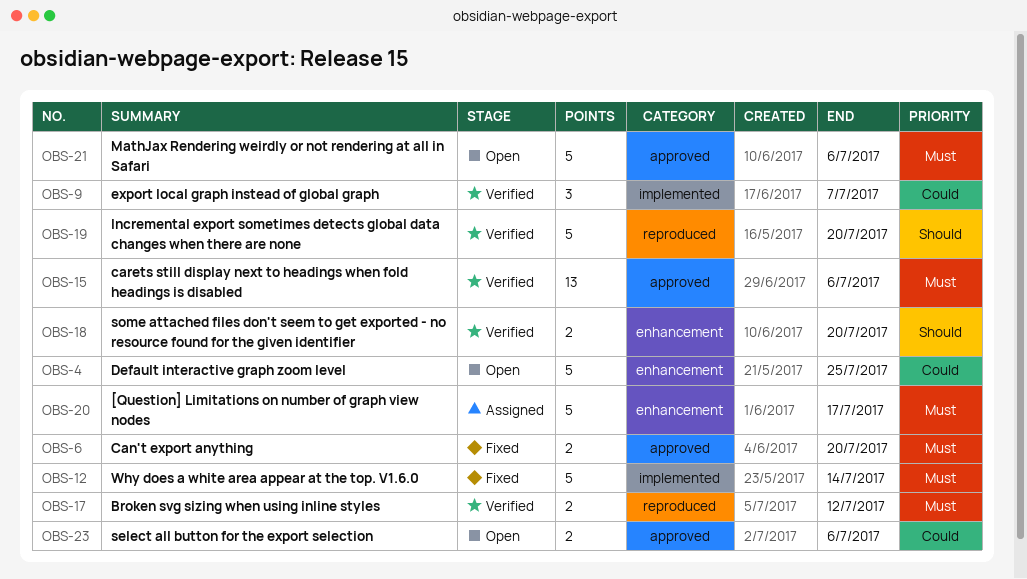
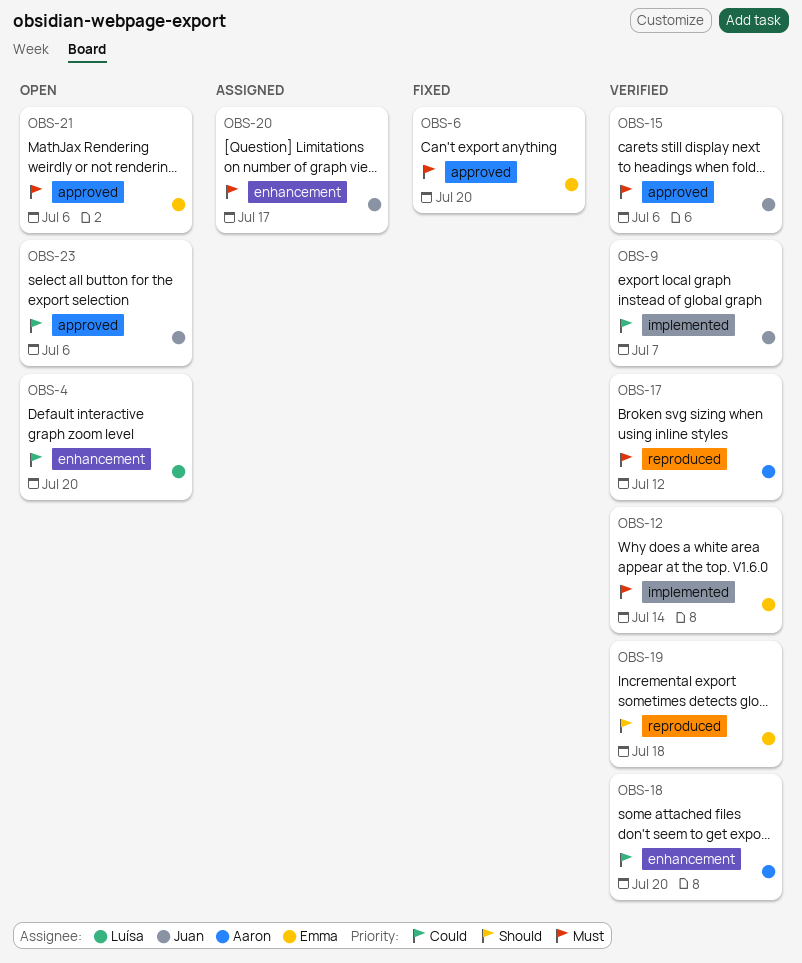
OBS-4, due: Jul 25 -> Jul 20
OBS-12, status: Fixed -> Verified
OBS-18, priority: Should -> Could
OBS-19, due: Jul 20 -> Jul 18

